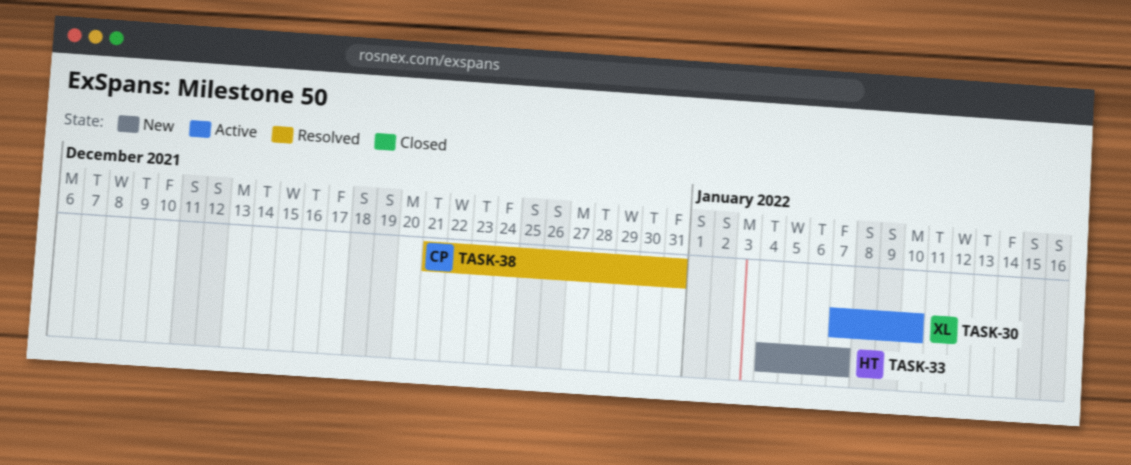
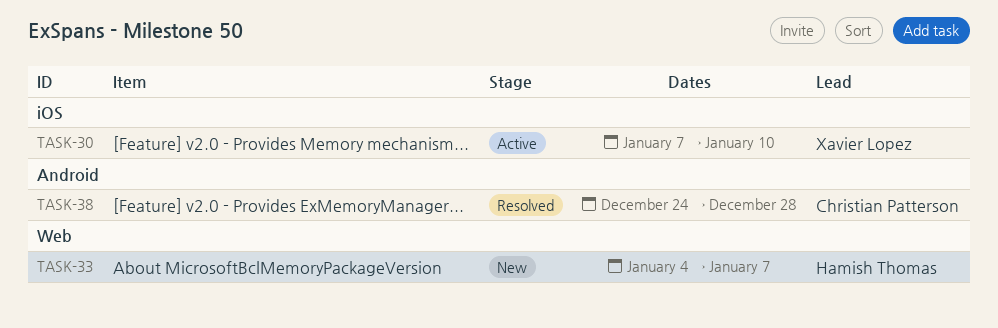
TASK-38, start: Dec 21 -> Dec 24
TASK-38, due: Dec 31 -> Dec 28

